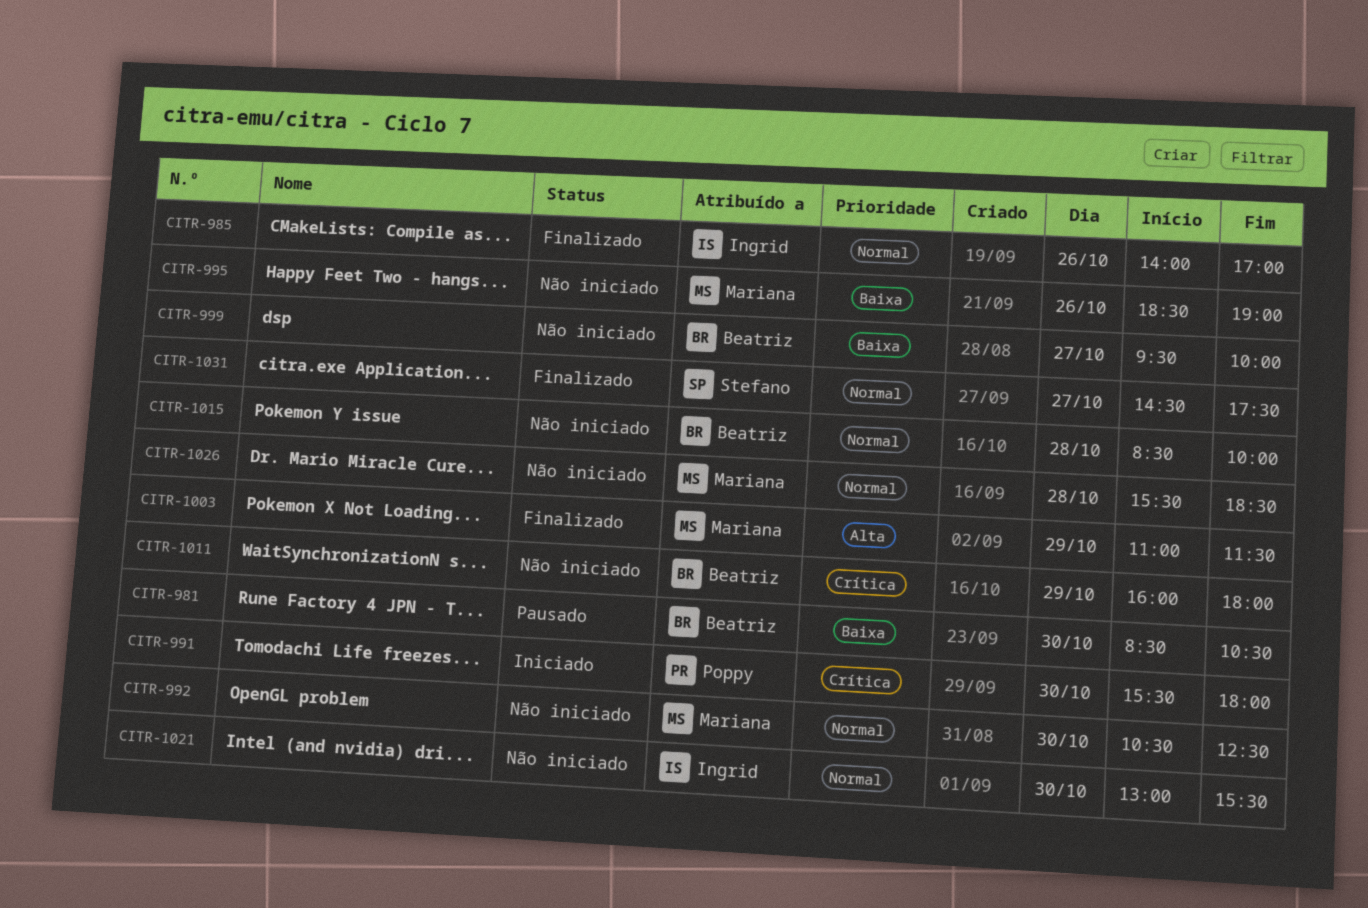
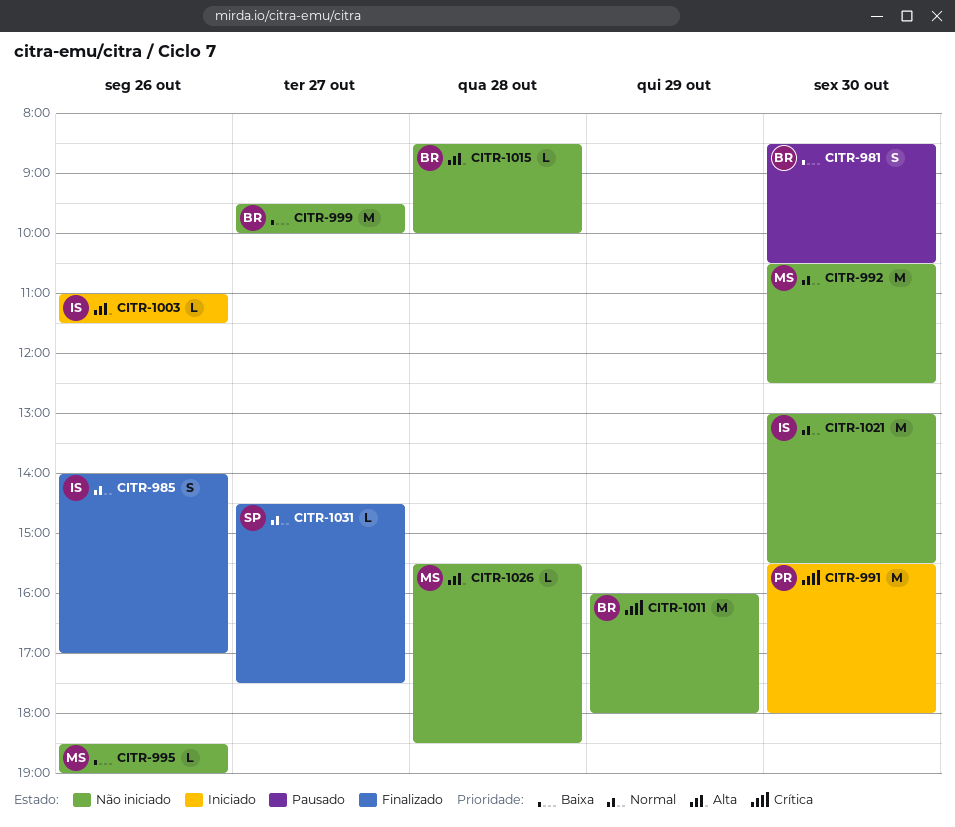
CITR-1003, status: Finalizado -> Iniciado
CITR-1003, owner: Mariana -> Ingrid
CITR-1003, day: Oct 29 -> Oct 26
CITR-1015, priority: Normal -> Alta
CITR-1026, priority: Normal -> Alta

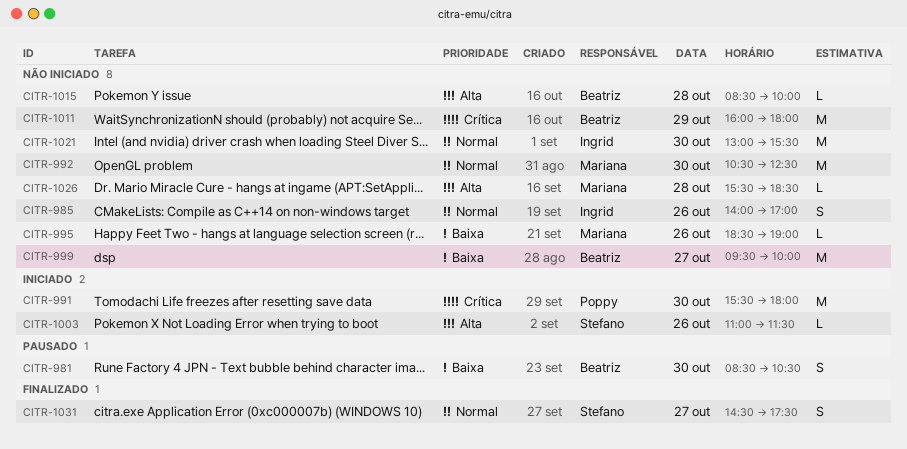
CITR-985, status: Finalizado -> Não iniciado
CITR-1003, owner: Ingrid -> Stefano
CITR-1031, estimate: L -> S

